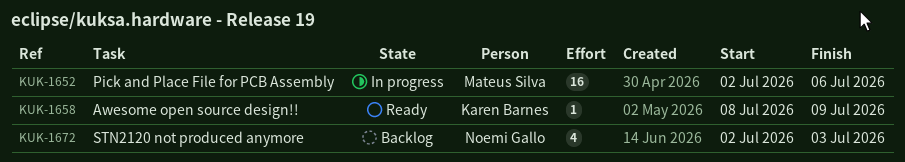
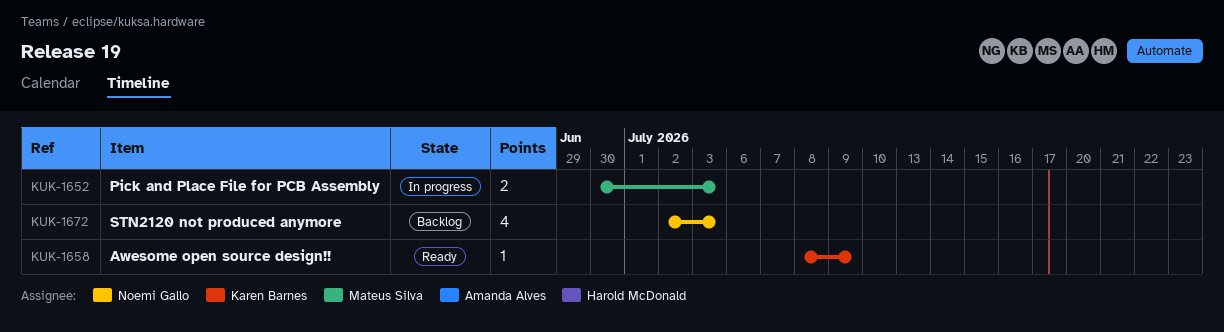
KUK-1652, estimate: 16 -> 2
KUK-1652, start: Jul 2 -> Jun 30
KUK-1652, due: Jul 6 -> Jul 3

